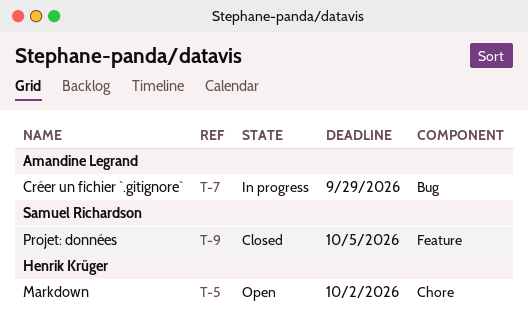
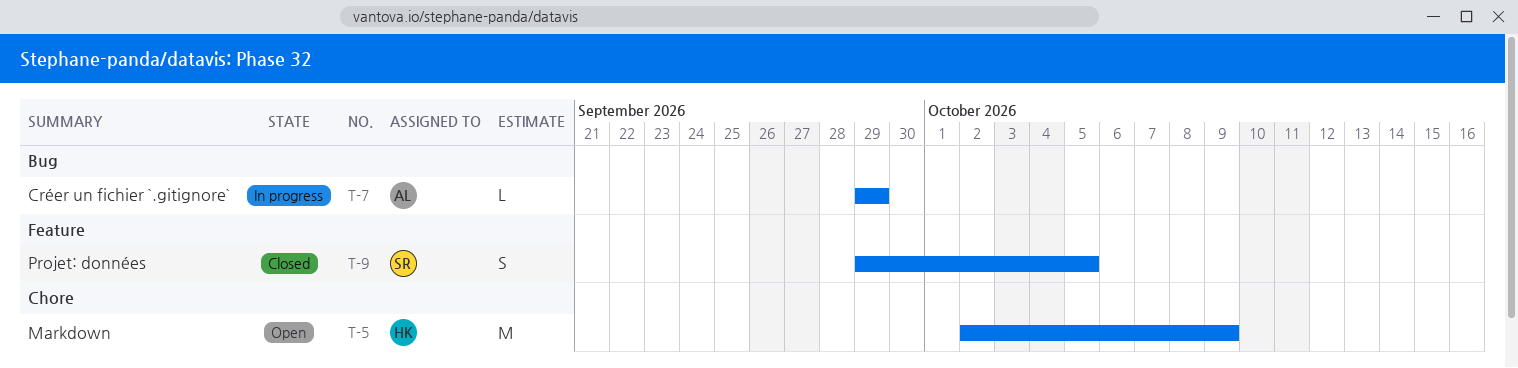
T-5, due: Oct 2 -> Oct 9

